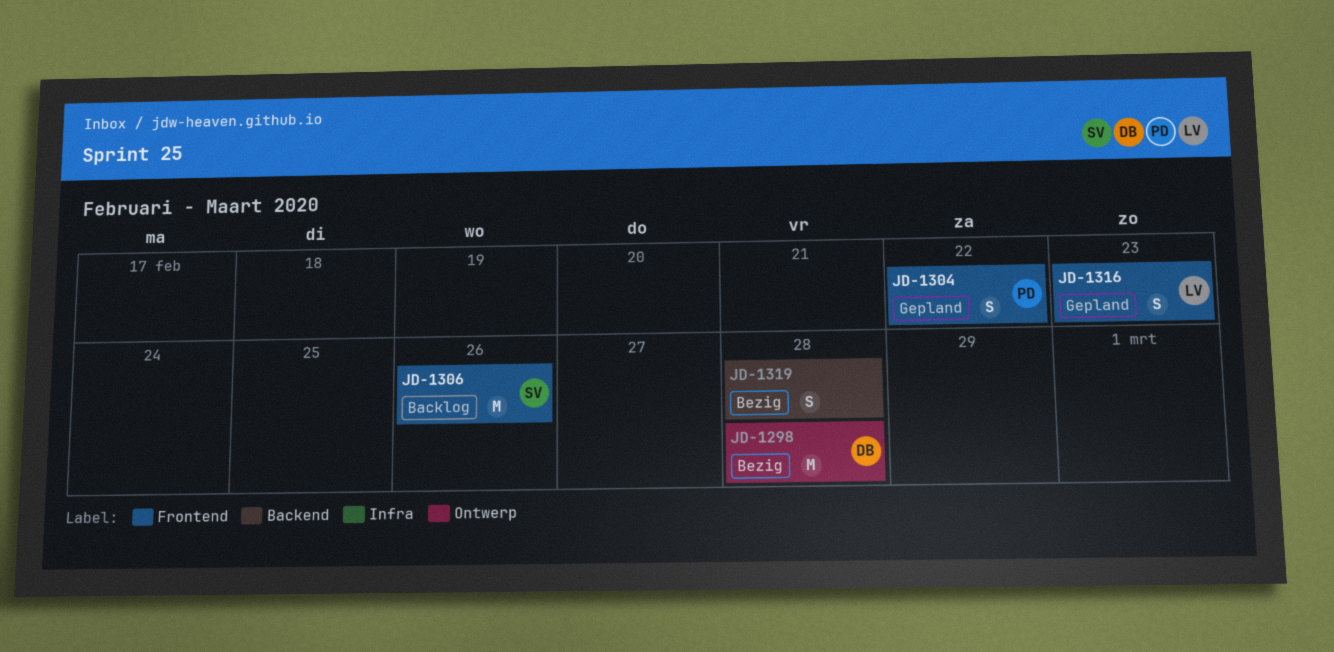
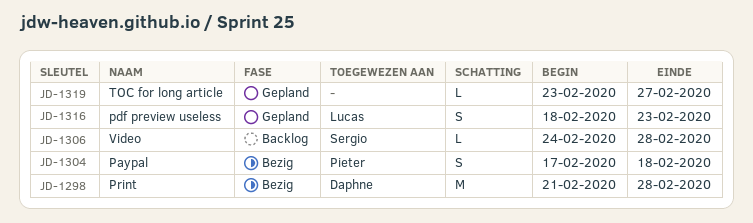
JD-1304, status: Gepland -> Bezig
JD-1304, due: Feb 22 -> Feb 18
JD-1306, estimate: M -> L
JD-1306, due: Feb 26 -> Feb 28
JD-1319, status: Bezig -> Gepland
JD-1319, estimate: S -> L
JD-1319, due: Feb 28 -> Feb 27

